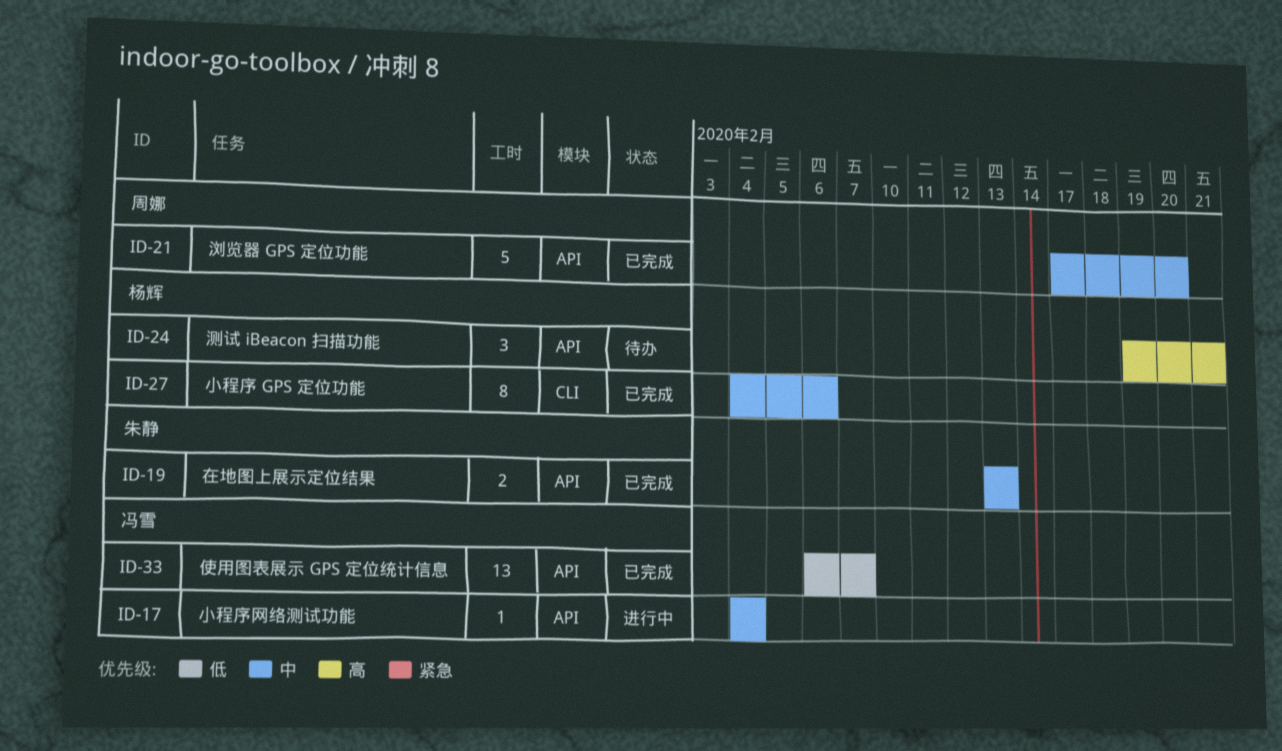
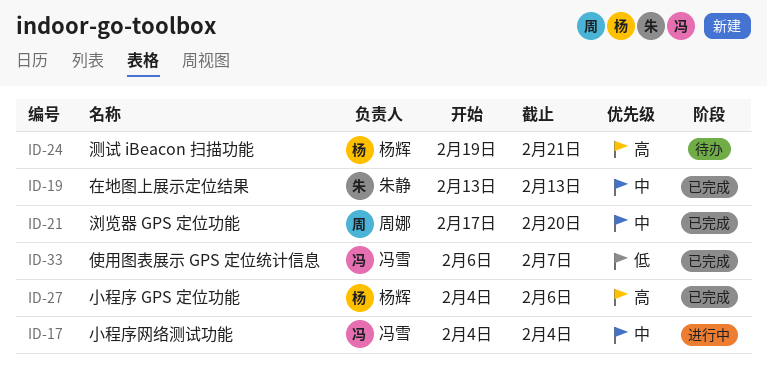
ID-27, priority: 中 -> 高

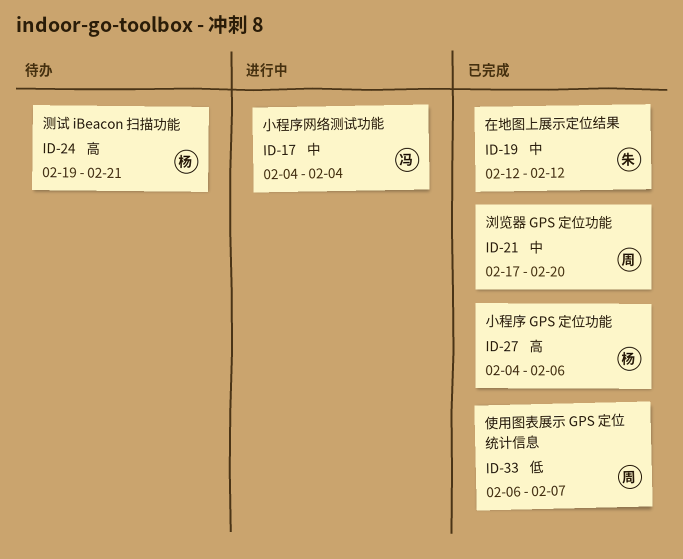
ID-19, start: Feb 13 -> Feb 12
ID-19, due: Feb 13 -> Feb 12
ID-33, owner: 冯雪 -> 周娜

